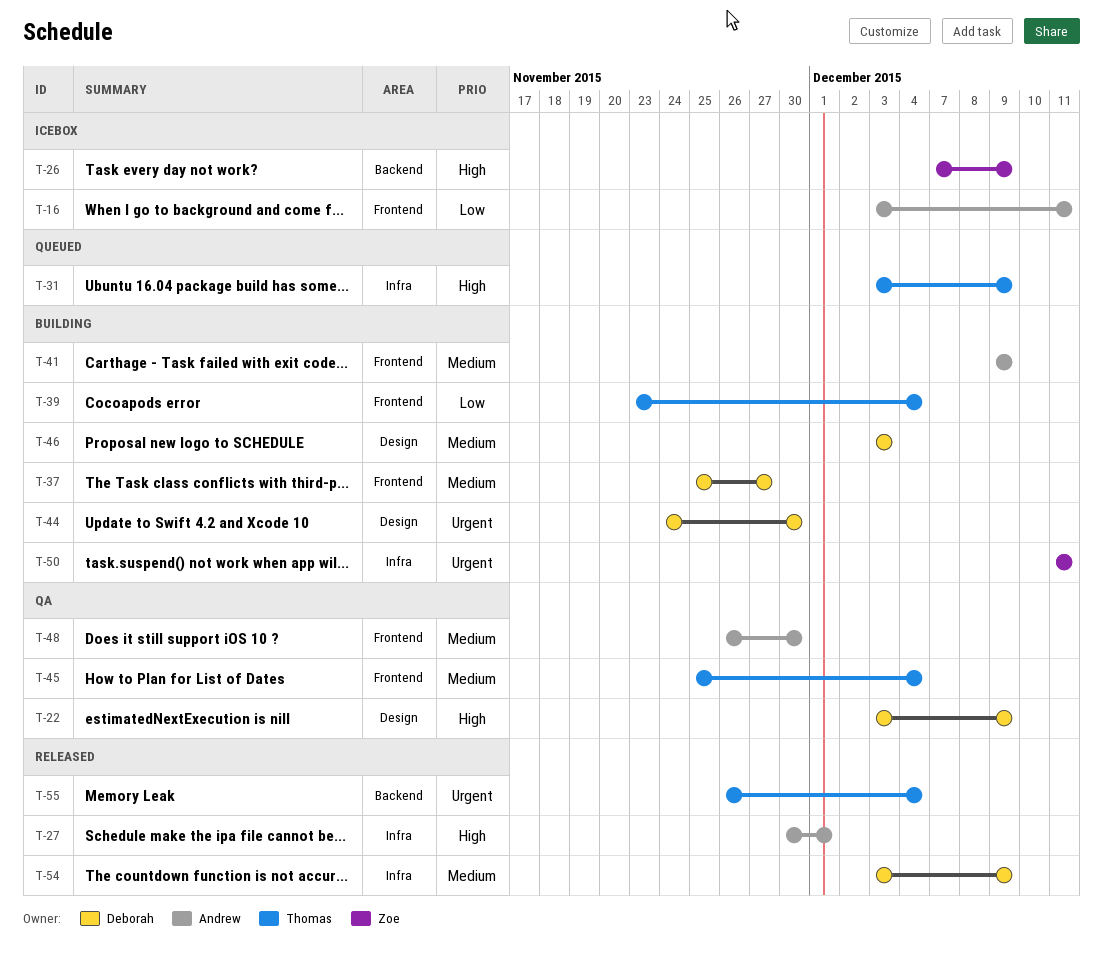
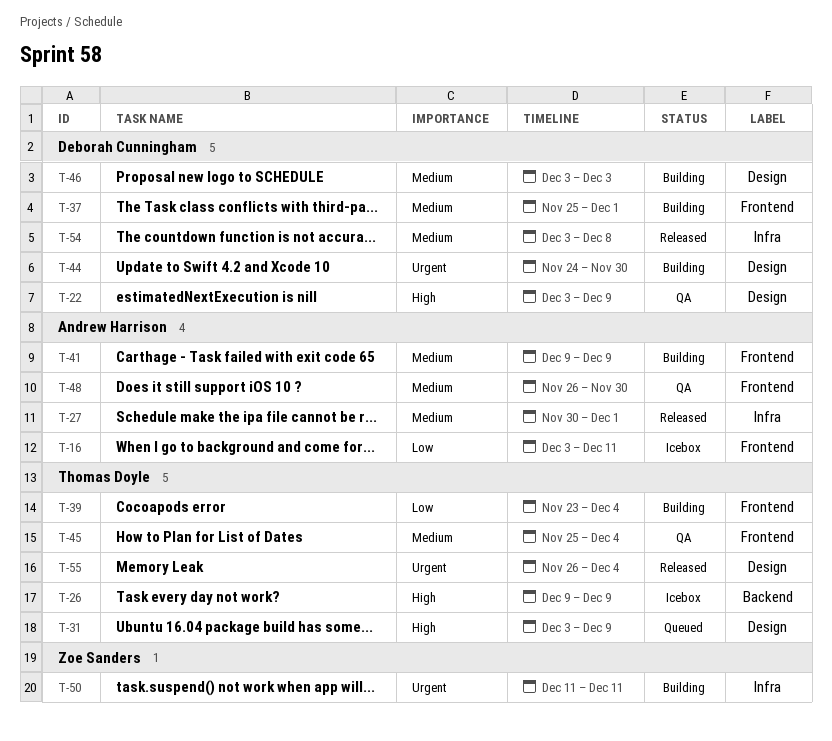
T-26, owner: Zoe Sanders -> Thomas Doyle
T-26, start: Dec 7 -> Dec 9
T-27, priority: High -> Medium
T-31, label: Infra -> Design
T-37, due: Nov 27 -> Dec 1
T-54, due: Dec 9 -> Dec 8
T-55, label: Backend -> Design

